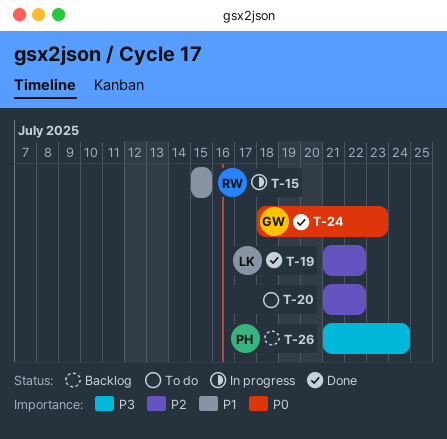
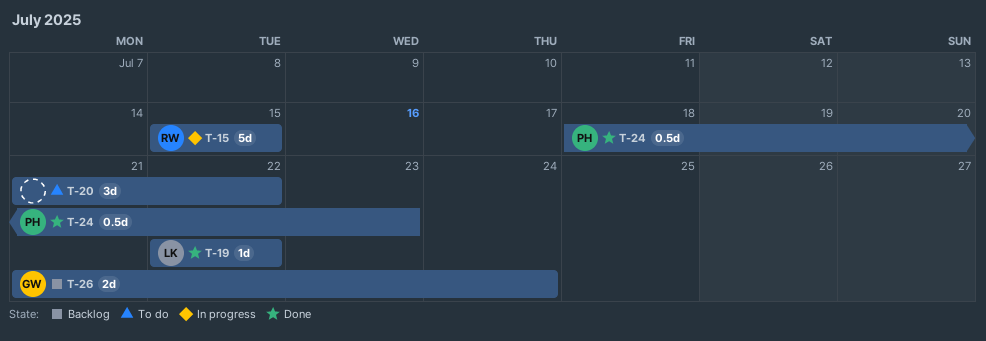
T-19, start: Jul 21 -> Jul 22
T-24, owner: GW -> PH
T-26, owner: PH -> GW

